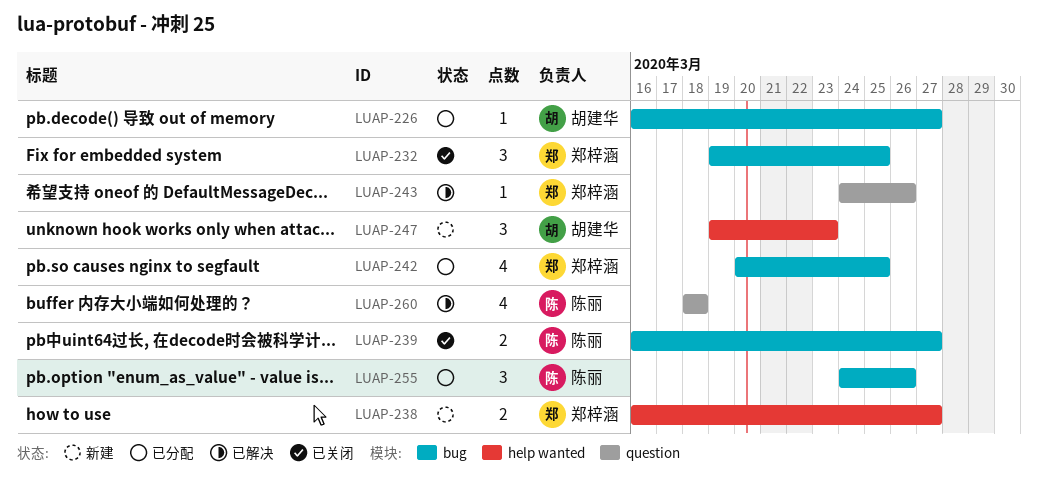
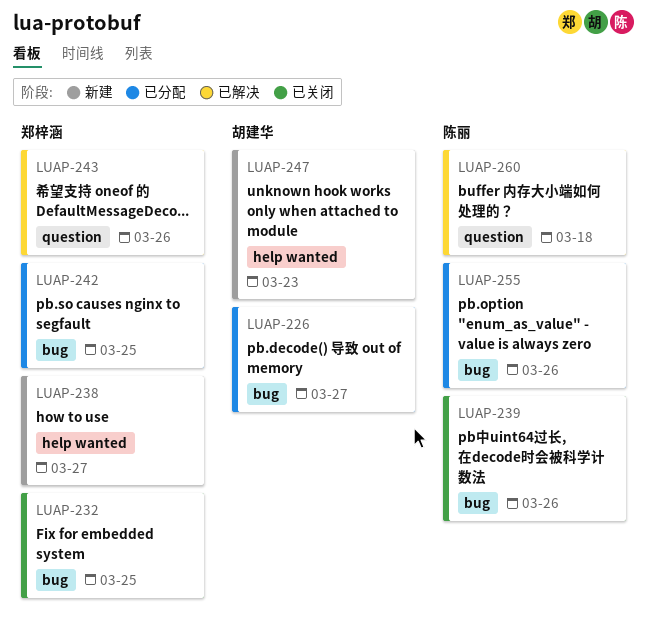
LUAP-239, due: Mar 27 -> Mar 26

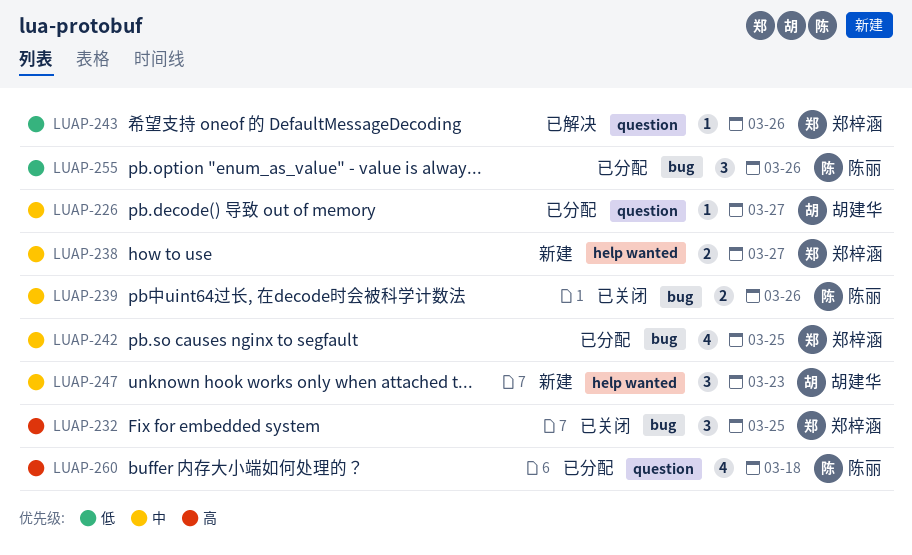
LUAP-226, label: bug -> question
LUAP-260, status: 已解决 -> 已分配

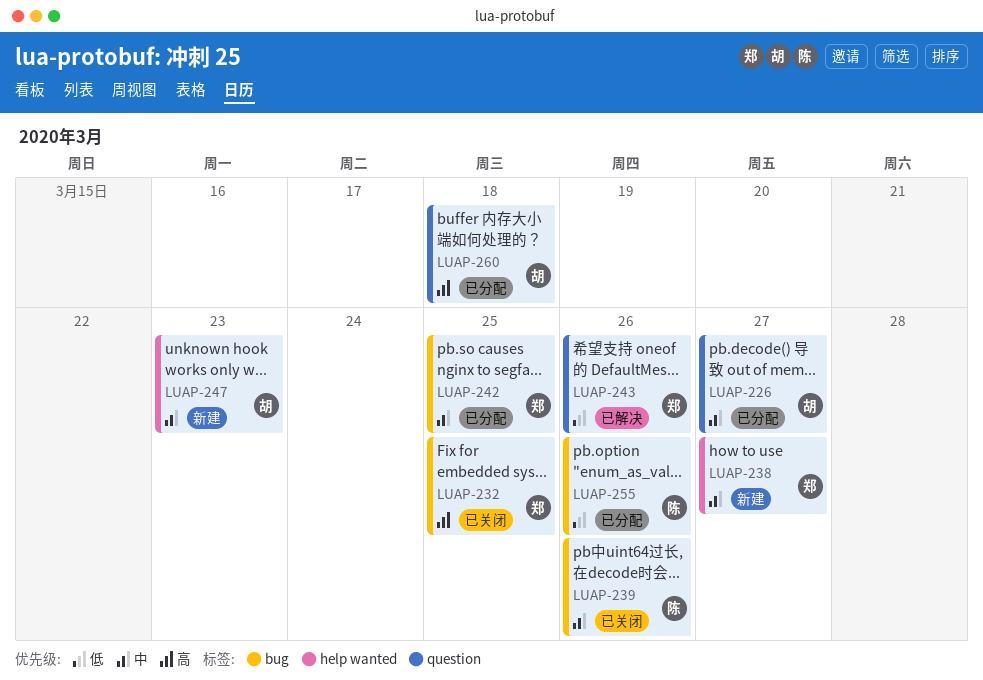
LUAP-260, owner: 陈丽 -> 胡建华

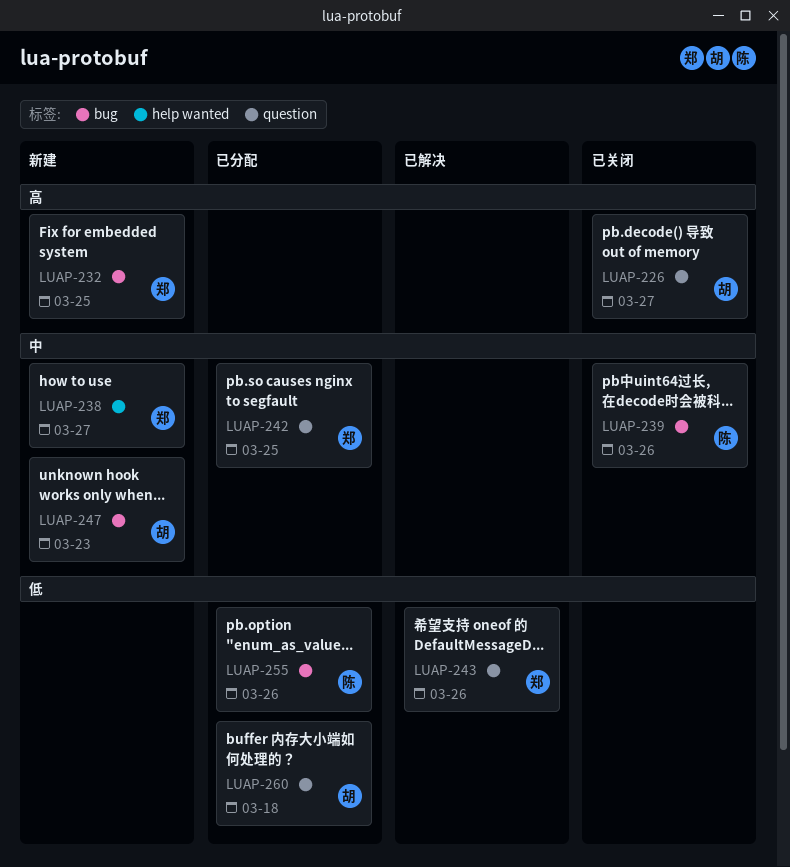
LUAP-226, status: 已分配 -> 已关闭
LUAP-226, priority: 中 -> 高
LUAP-232, status: 已关闭 -> 新建
LUAP-242, label: bug -> question
LUAP-247, label: help wanted -> bug
LUAP-260, priority: 高 -> 低

